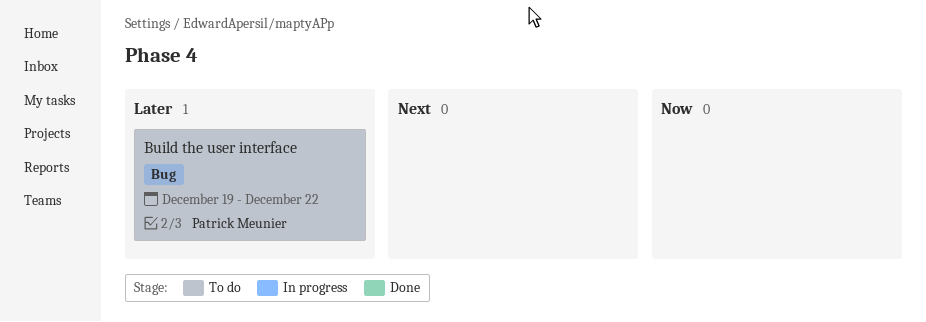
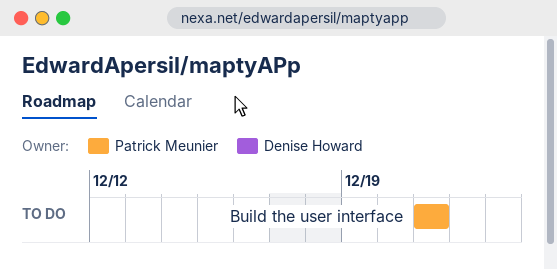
Build the user interface, start: Dec 19 -> Dec 21
Build the user interface, due: Dec 22 -> Dec 21

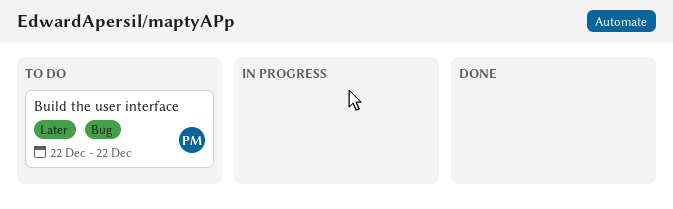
Build the user interface, start: Dec 21 -> Dec 22
Build the user interface, due: Dec 21 -> Dec 22

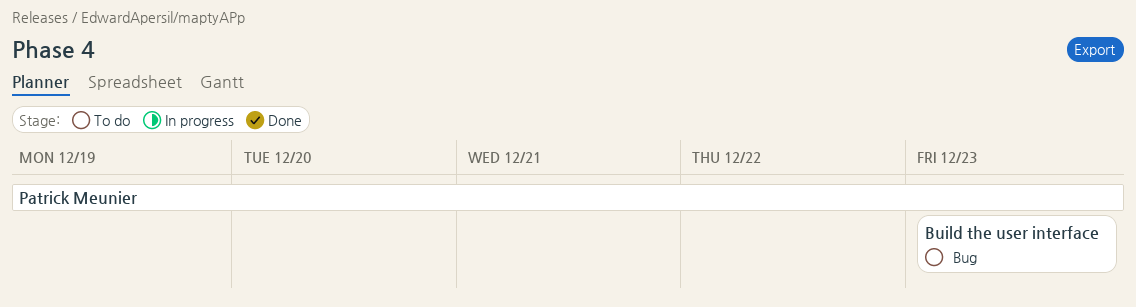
Build the user interface, due: Dec 22 -> Dec 23

